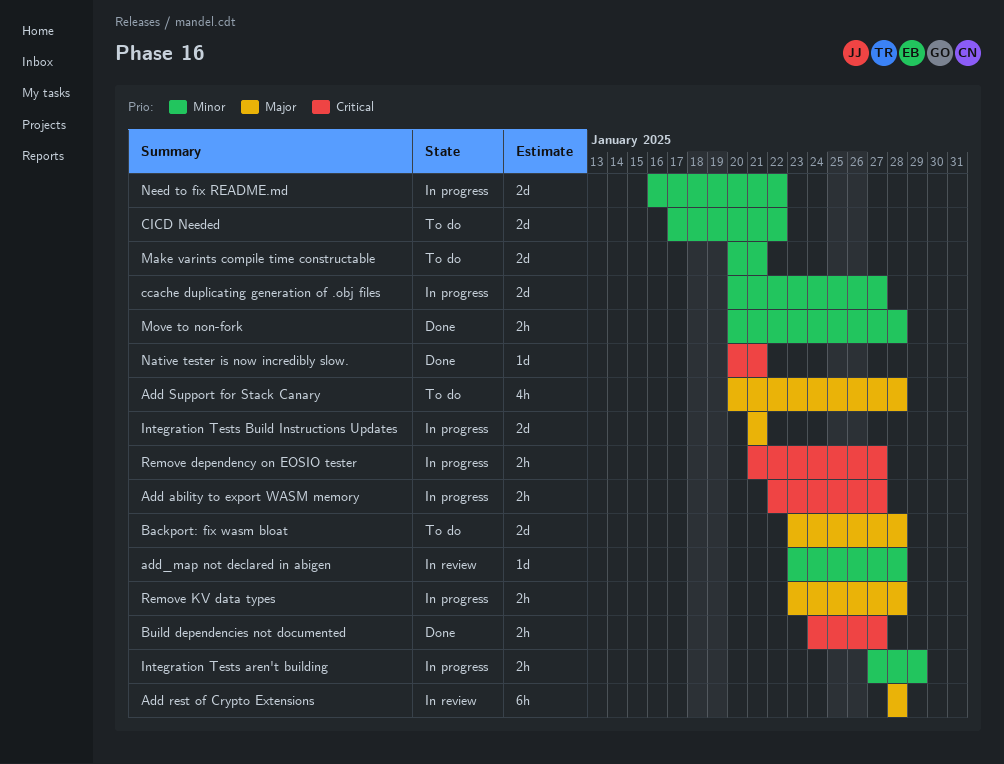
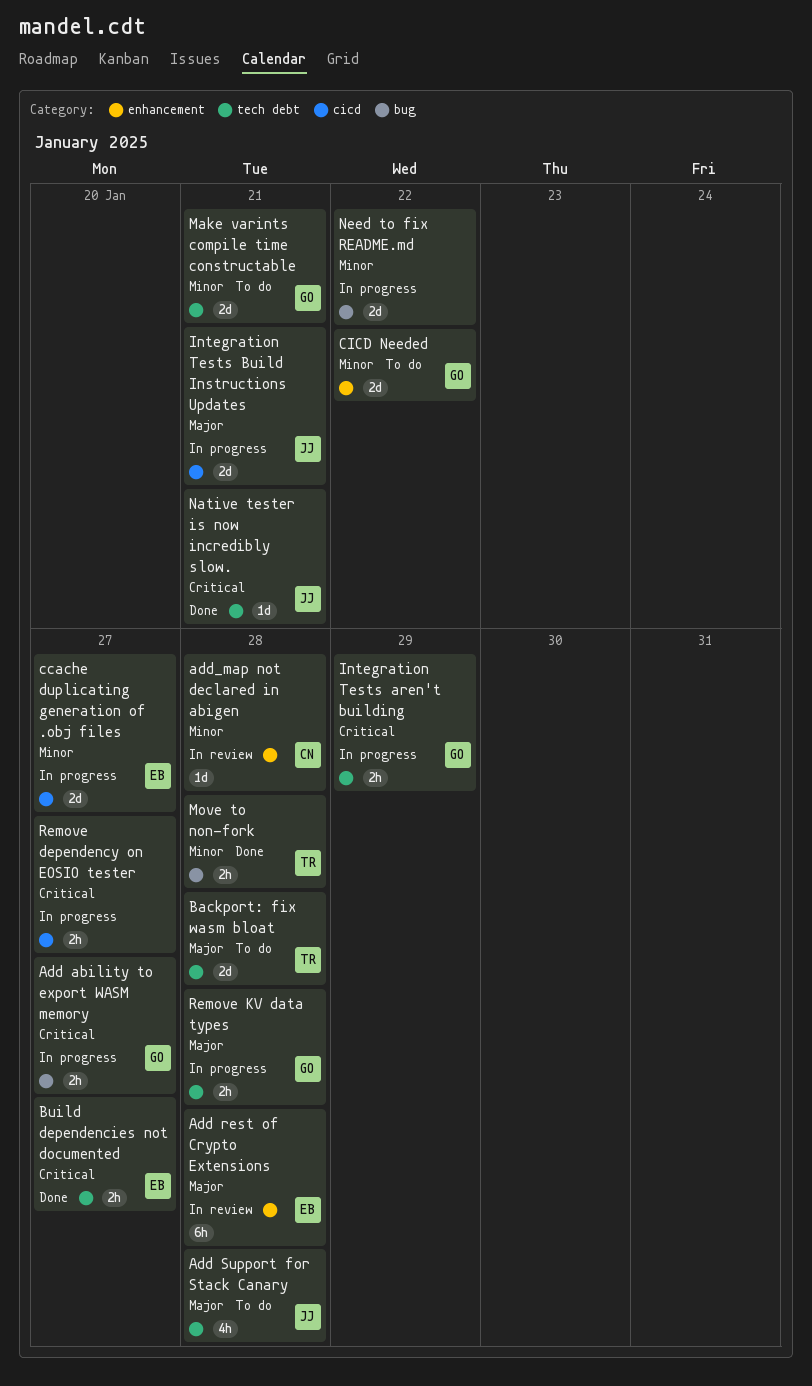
Integration Tests aren't building, priority: Minor -> Critical

